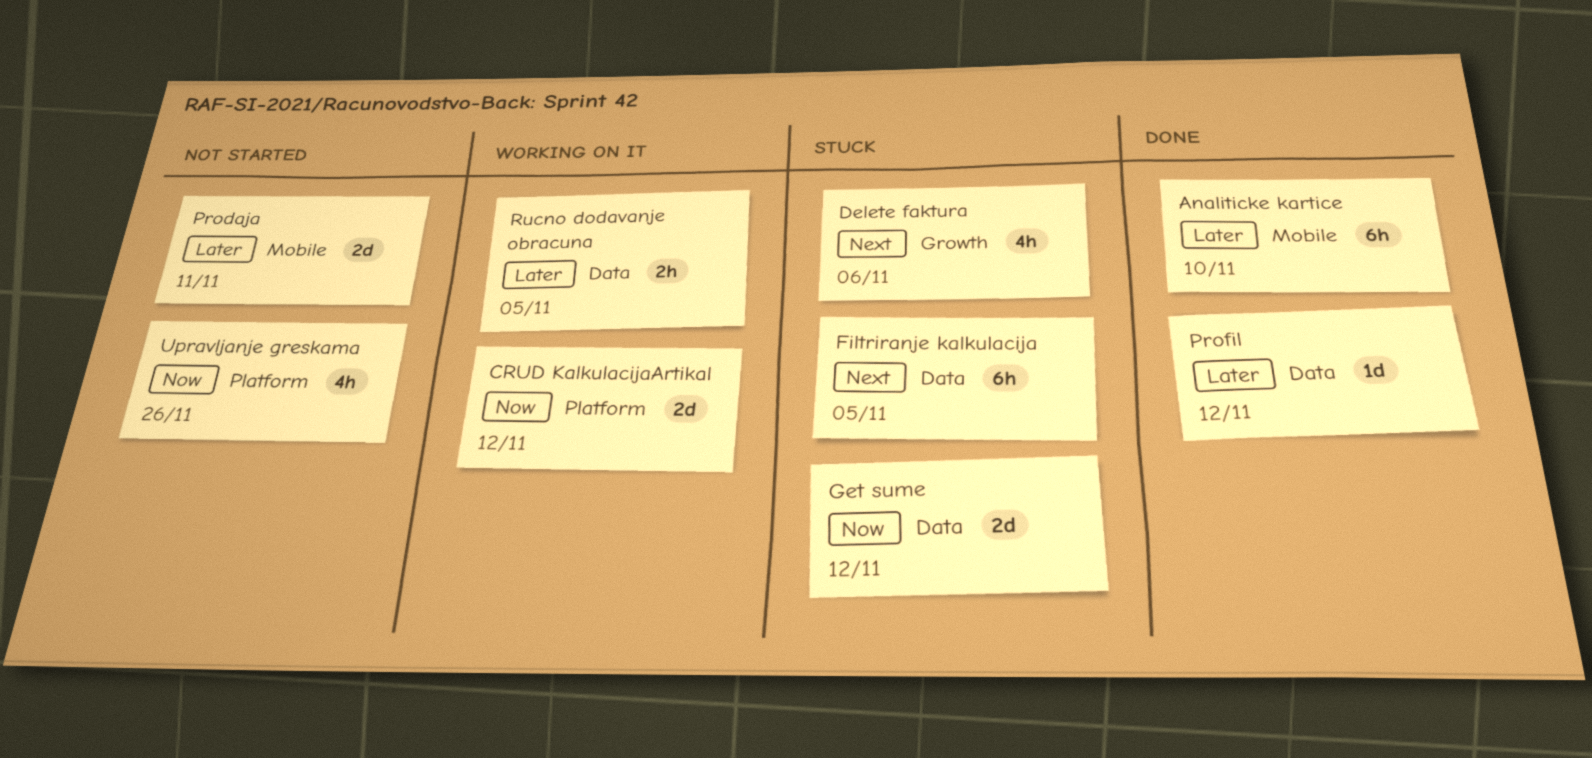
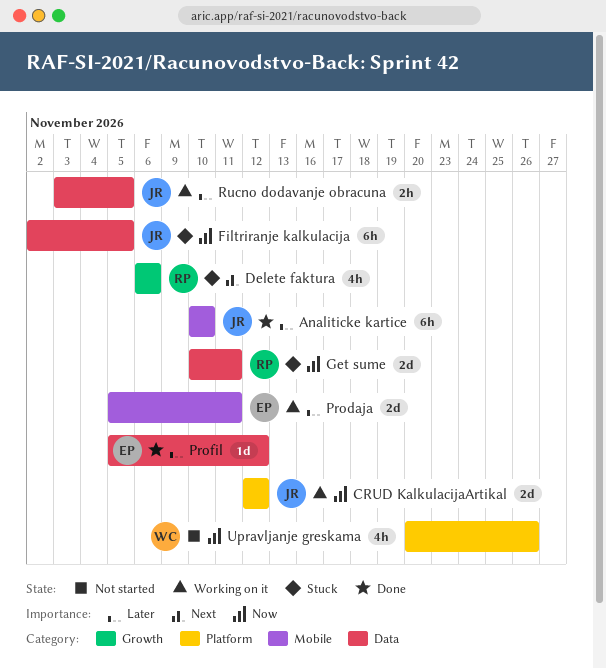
Filtriranje kalkulacija, priority: Next -> Now
Get sume, due: Nov 12 -> Nov 11
Prodaja, status: Not started -> Working on it

